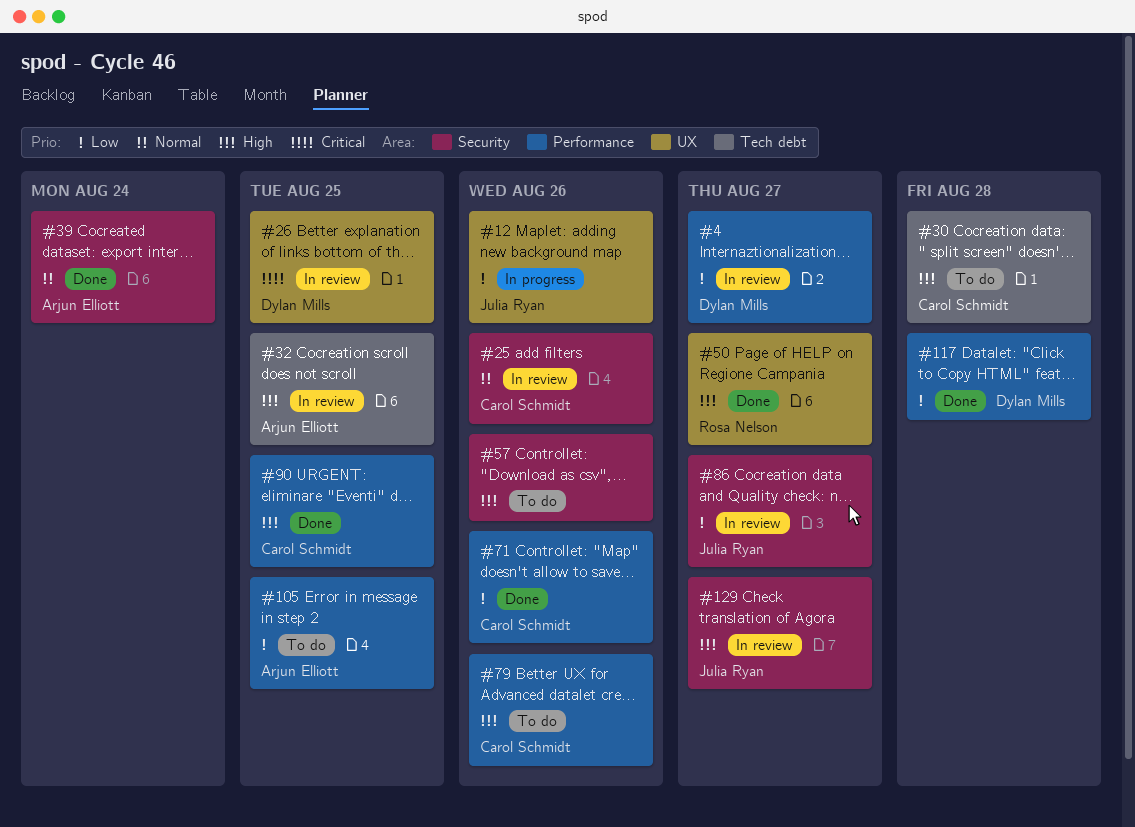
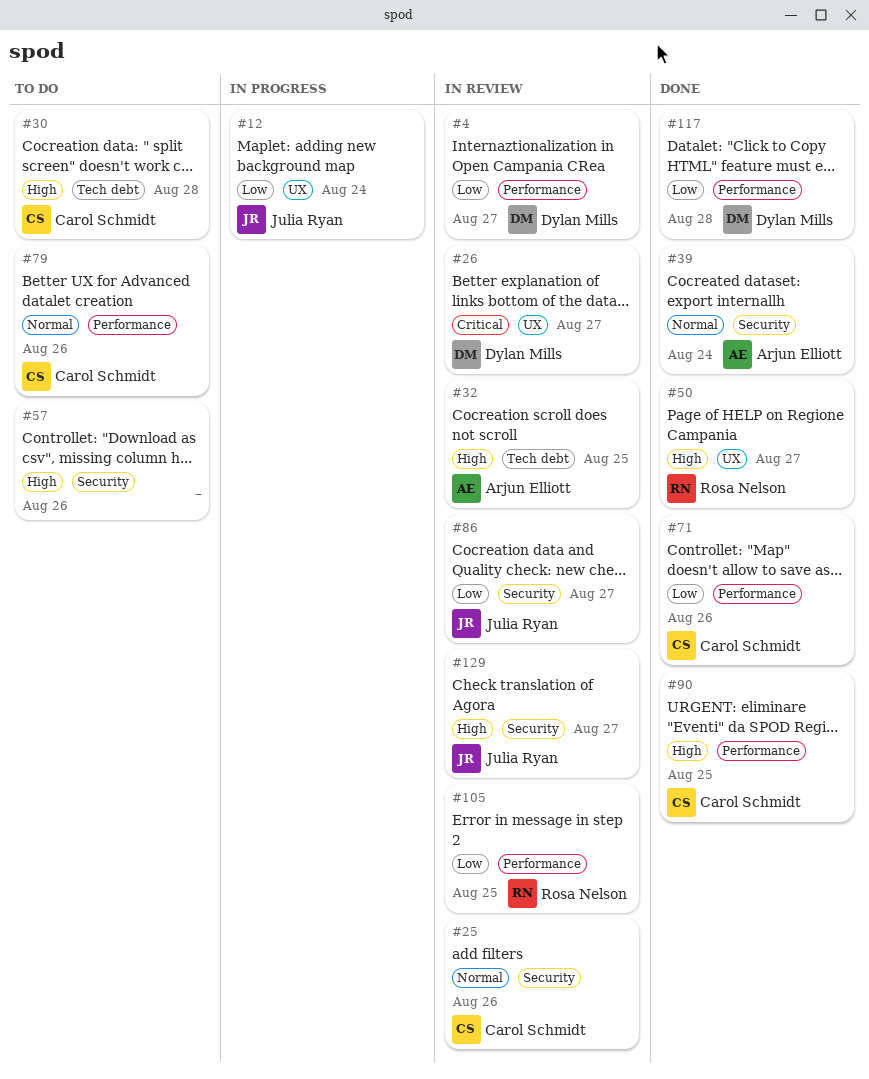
#12, due: Aug 26 -> Aug 24
#26, due: Aug 25 -> Aug 27
#79, priority: High -> Normal
#105, status: To do -> In review
#105, owner: Arjun Elliott -> Rosa Nelson

